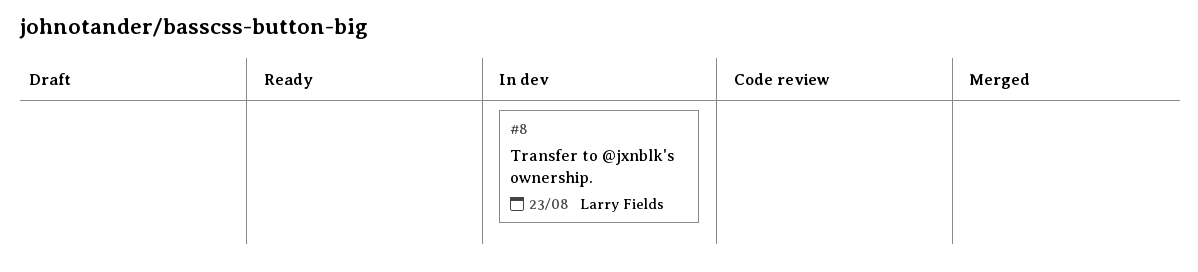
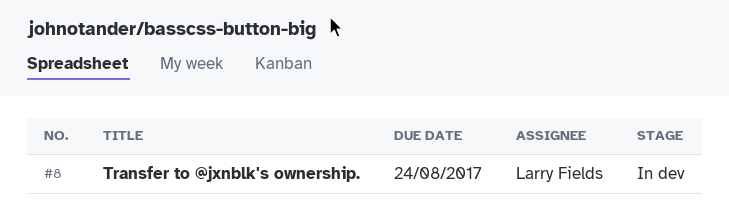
#8, due: Aug 23 -> Aug 24

